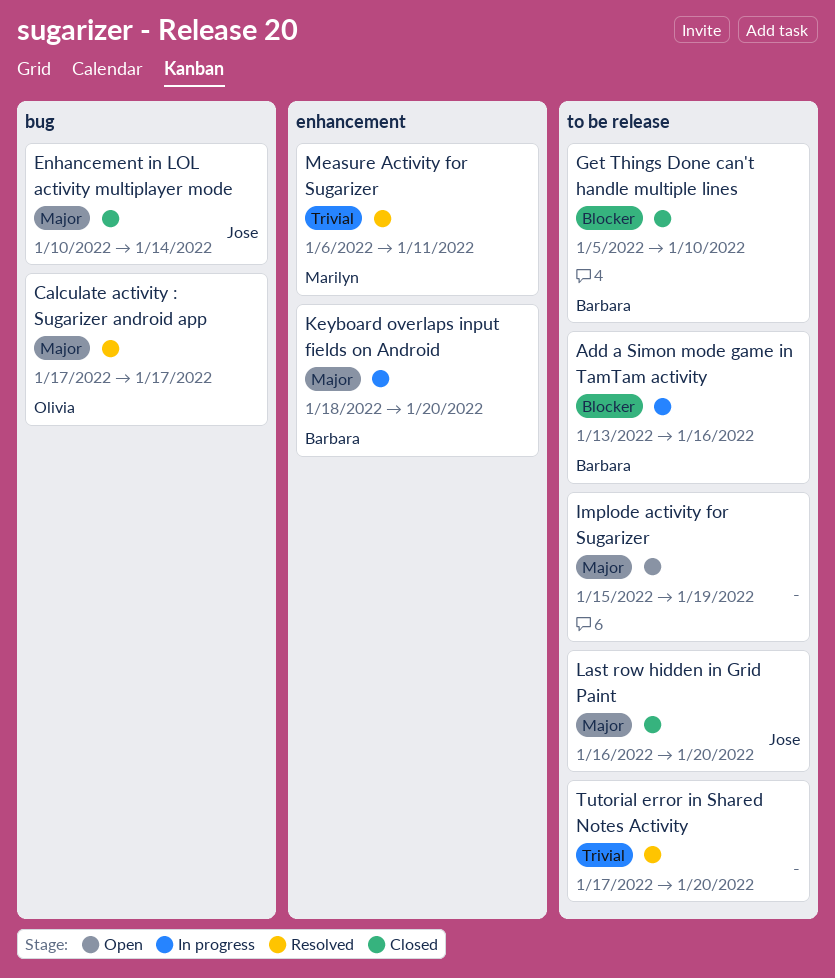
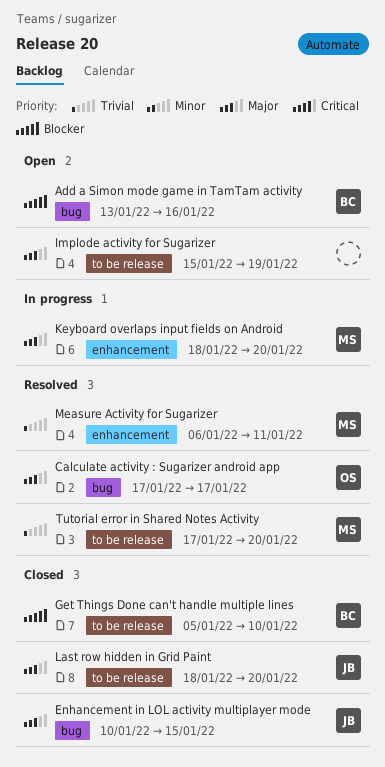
Add a Simon mode game in TamTam activity, status: In progress -> Open
Add a Simon mode game in TamTam activity, label: to be release -> bug
Enhancement in LOL activity multiplayer mode, due: Jan 14 -> Jan 15
Keyboard overlaps input fields on Android, owner: Barbara -> Marilyn
Last row hidden in Grid Paint, start: Jan 16 -> Jan 18
Tutorial error in Shared Notes Activity, owner: none -> Marilyn

